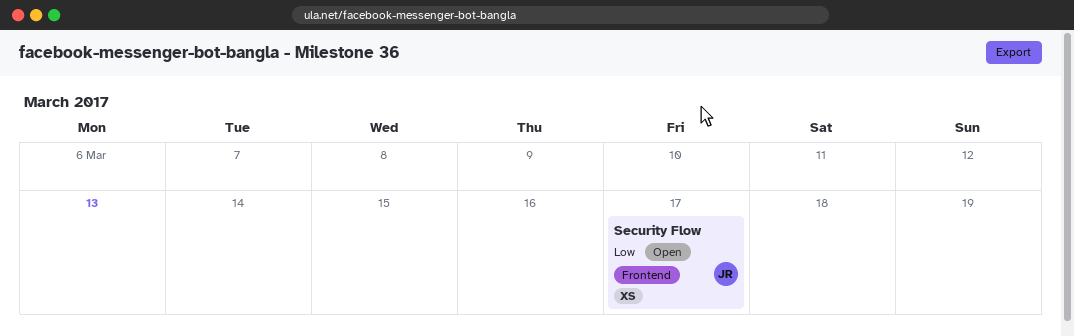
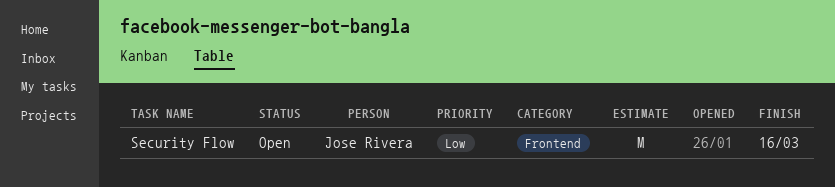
Security Flow, estimate: XS -> M
Security Flow, due: Mar 17 -> Mar 16

